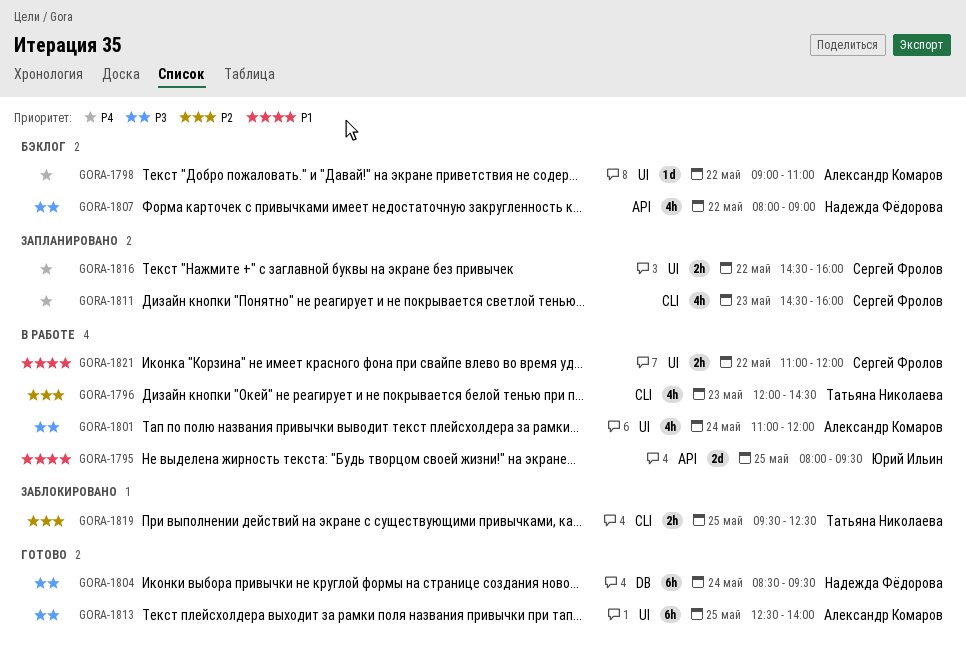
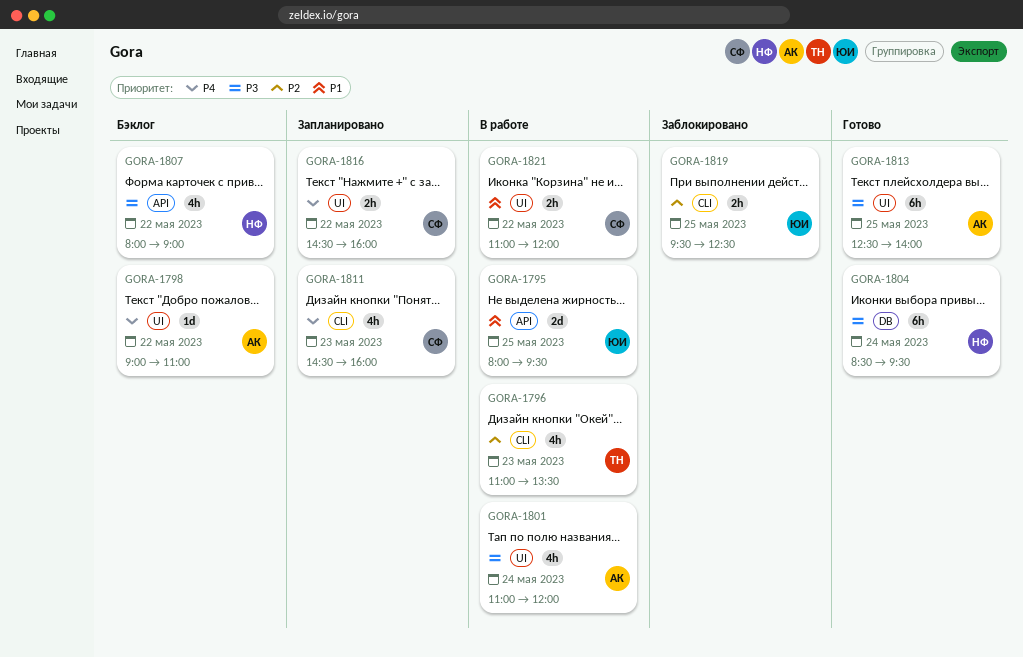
GORA-1796, begins: 12:00 -> 11:00
GORA-1796, ends: 14:30 -> 13:30
GORA-1819, owner: Татьяна Николаева -> Юрий Ильин

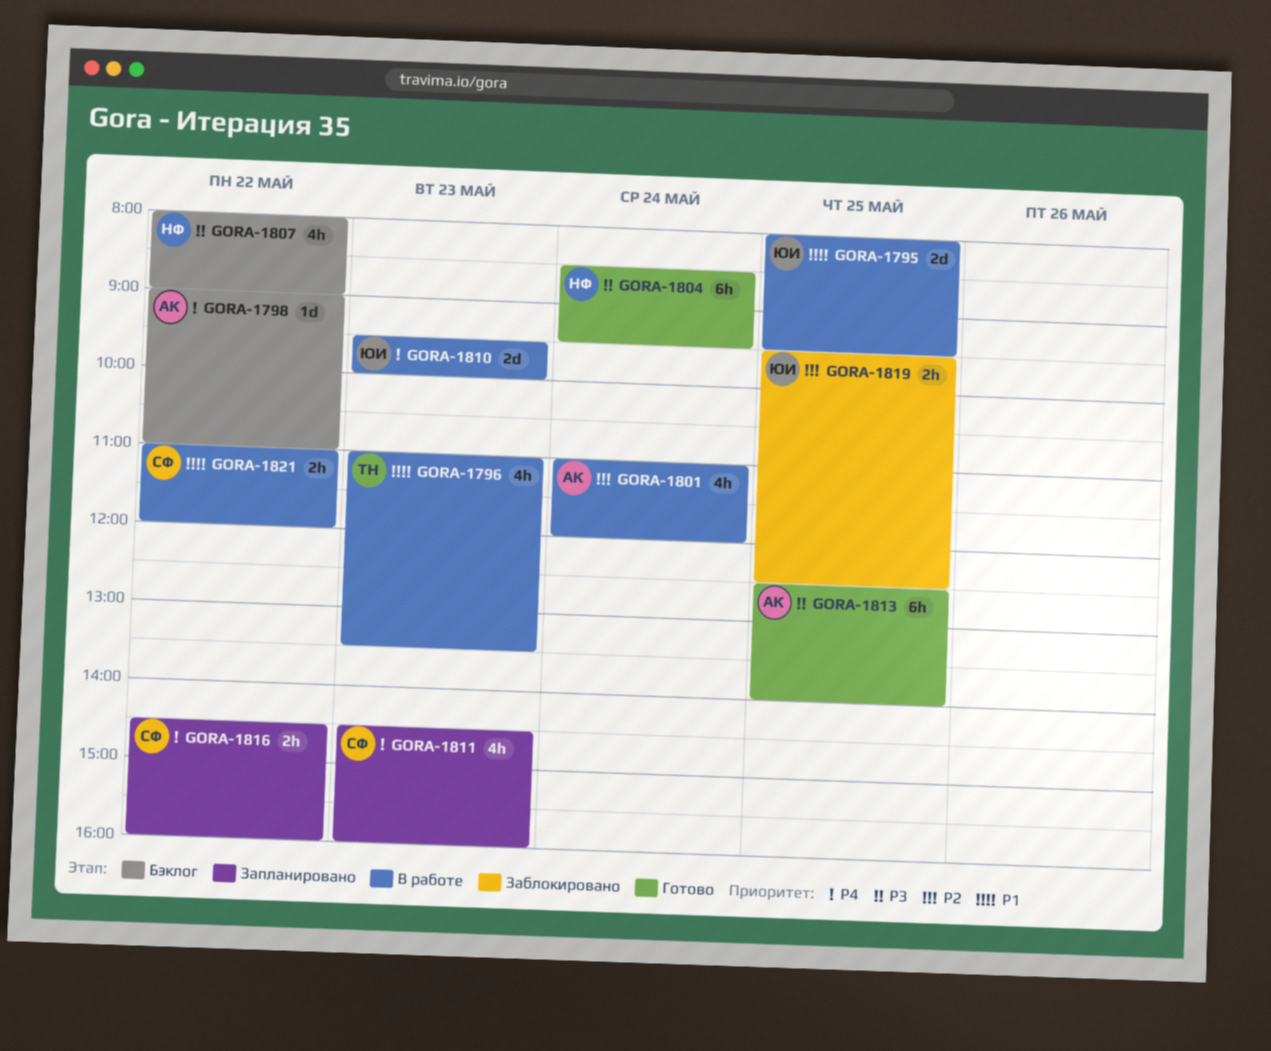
GORA-1796, priority: P2 -> P1
GORA-1801, priority: P3 -> P2
GORA-1810: none -> present

